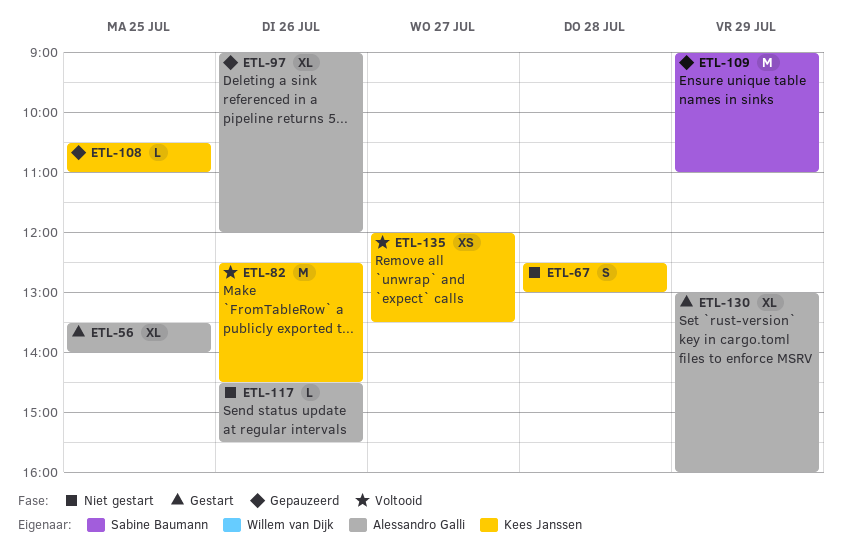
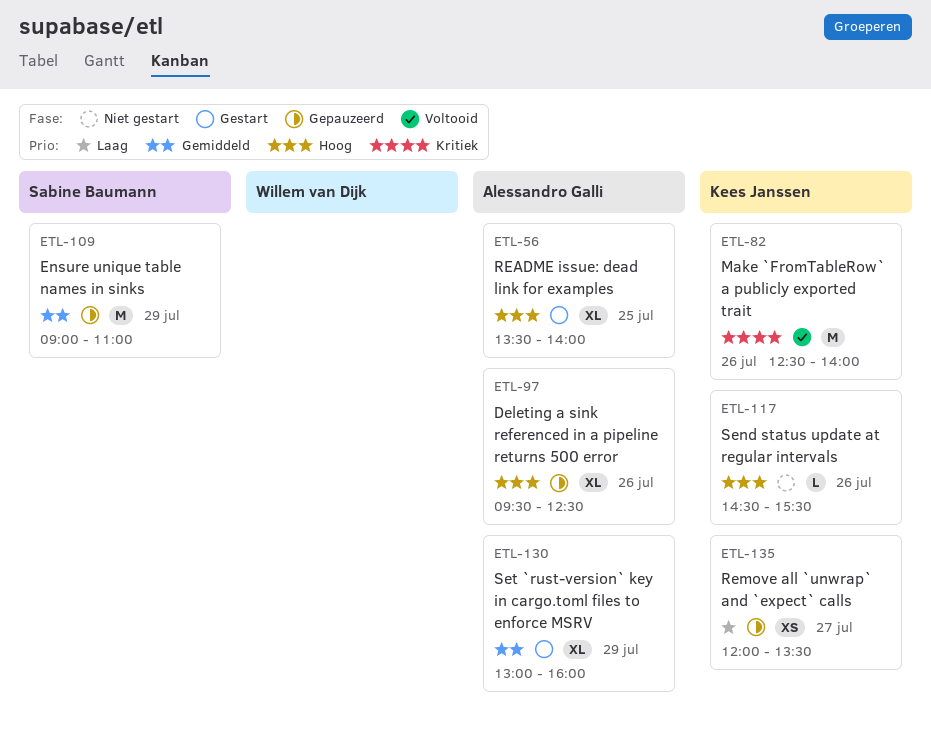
ETL-67: present -> none
ETL-82, ends: 14:30 -> 14:00
ETL-97, begins: 09:00 -> 09:30
ETL-97, ends: 12:00 -> 12:30
ETL-108: present -> none
ETL-117, owner: Alessandro Galli -> Kees Janssen
ETL-135, status: Voltooid -> Gepauzeerd

